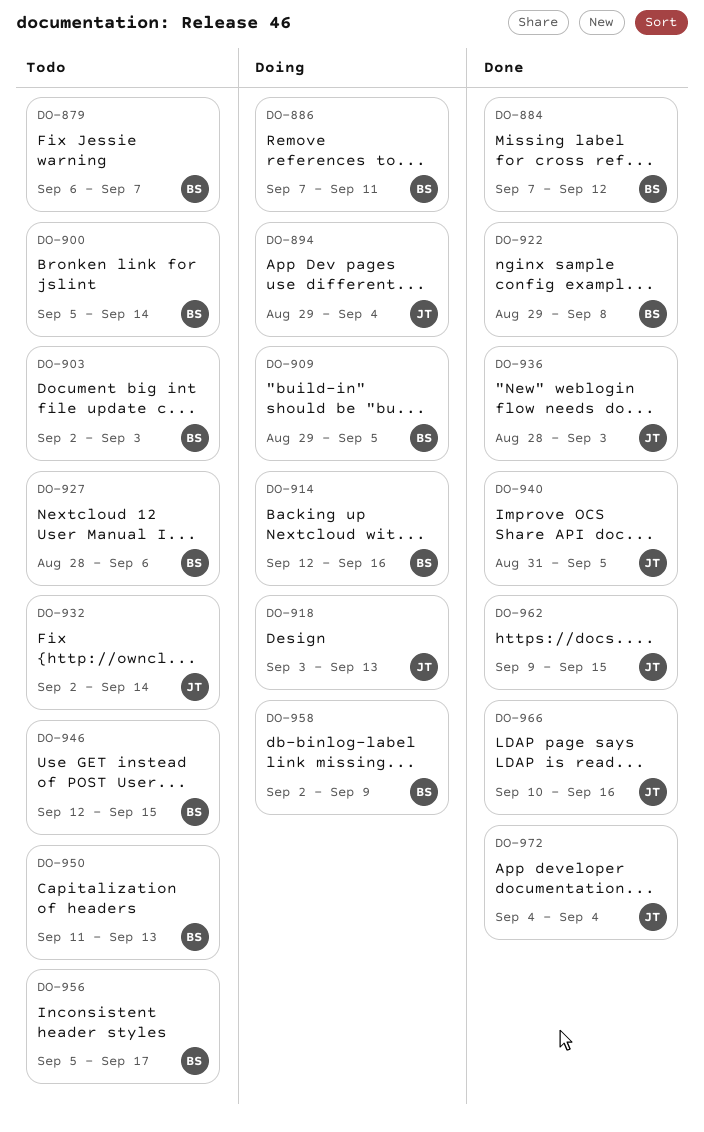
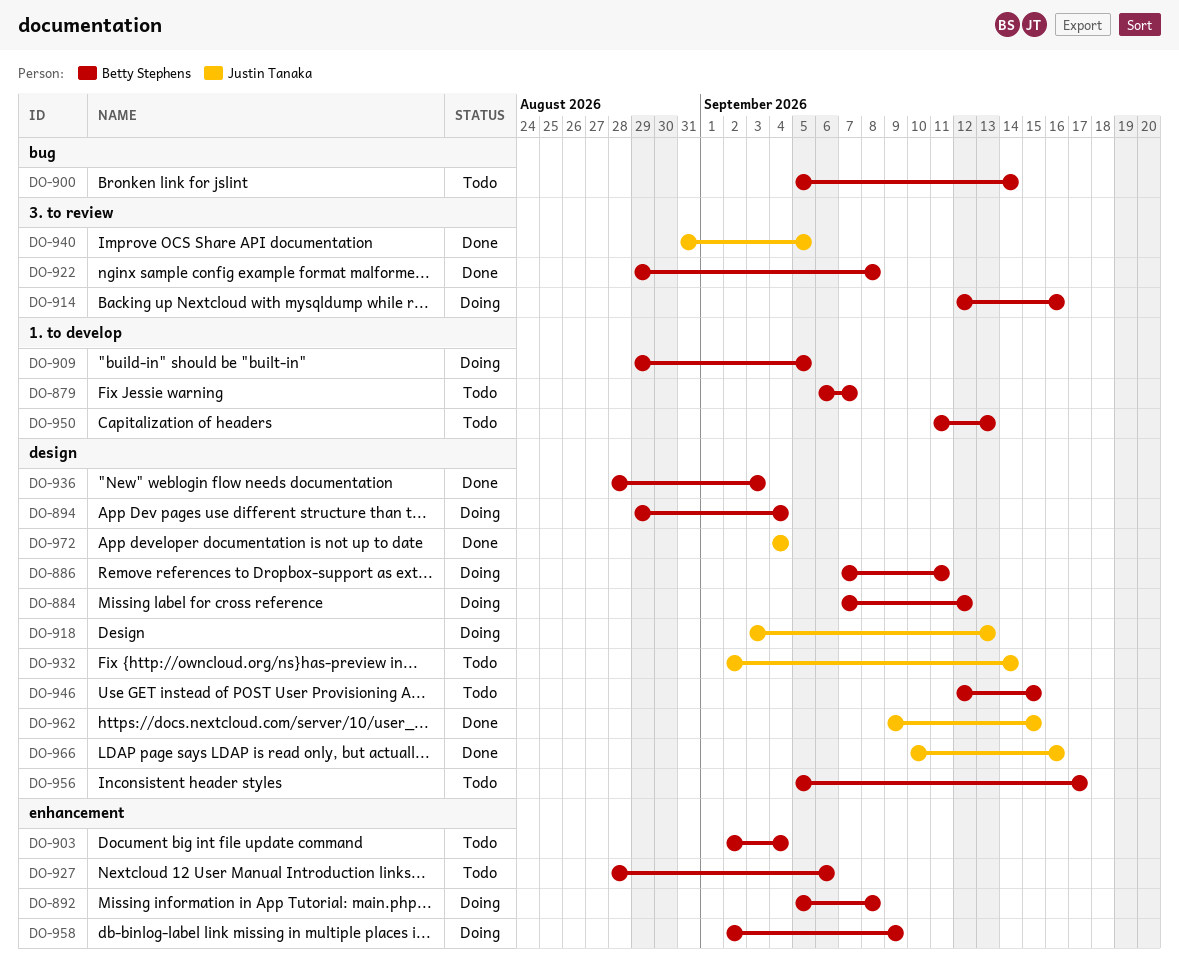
DO-884, status: Done -> Doing
DO-892: none -> present
DO-894, owner: Justin Tanaka -> Betty Stephens
DO-903, due: Sep 3 -> Sep 4
DO-936, owner: Justin Tanaka -> Betty Stephens

